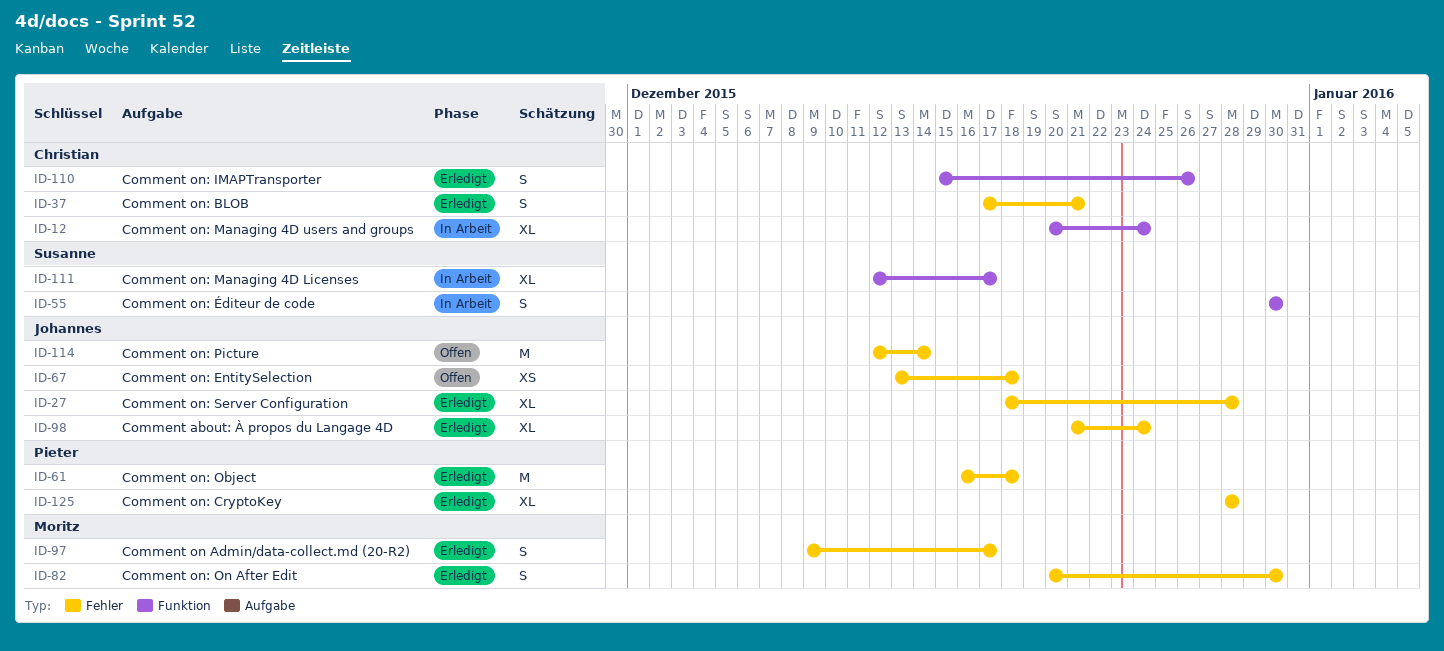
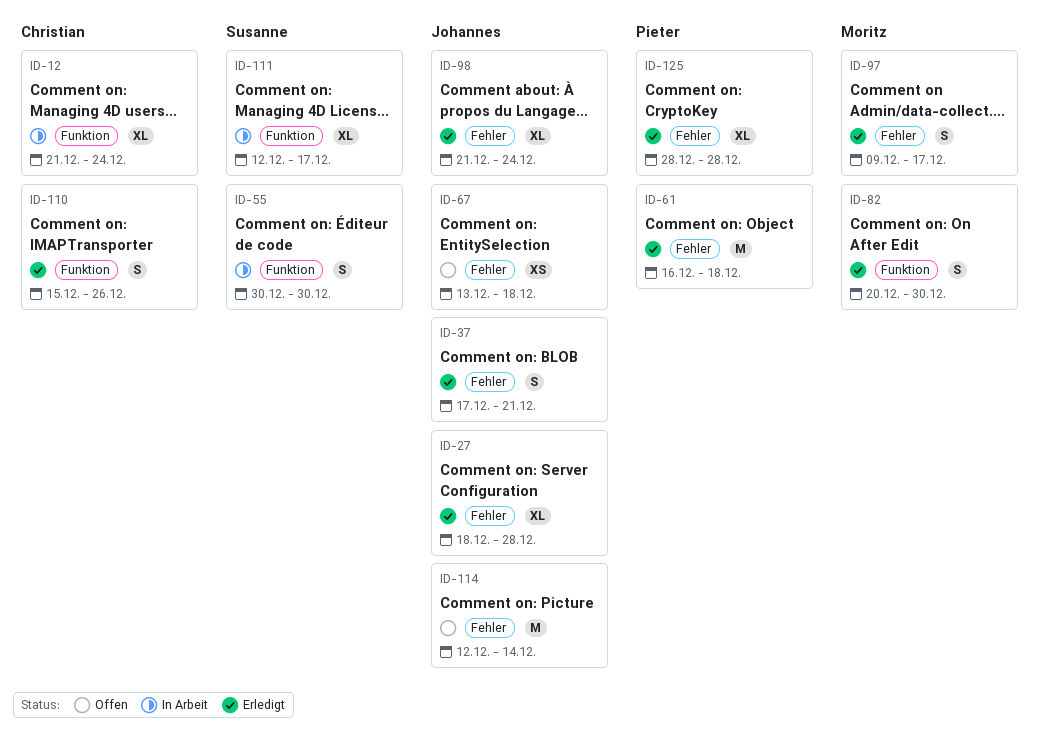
ID-12, start: Dec 20 -> Dec 21
ID-37, owner: Christian -> Johannes
ID-82, label: Fehler -> Funktion

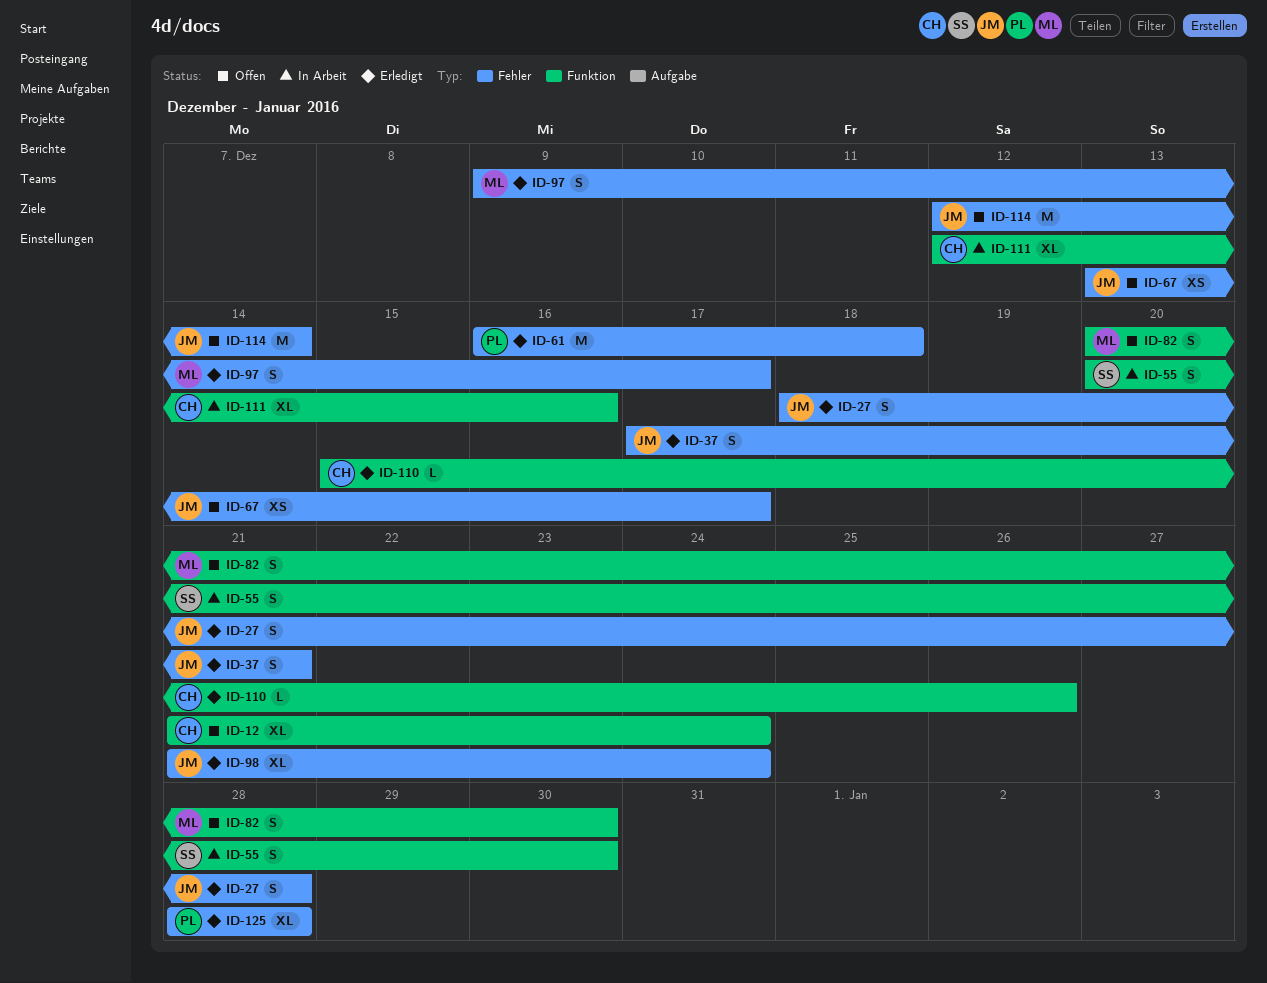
ID-12, status: In Arbeit -> Offen
ID-27, estimate: XL -> S
ID-55, start: Dec 30 -> Dec 20
ID-67, due: Dec 18 -> Dec 17
ID-82, status: Erledigt -> Offen
ID-110, estimate: S -> L
ID-111, owner: Susanne -> Christian
ID-111, due: Dec 17 -> Dec 16

